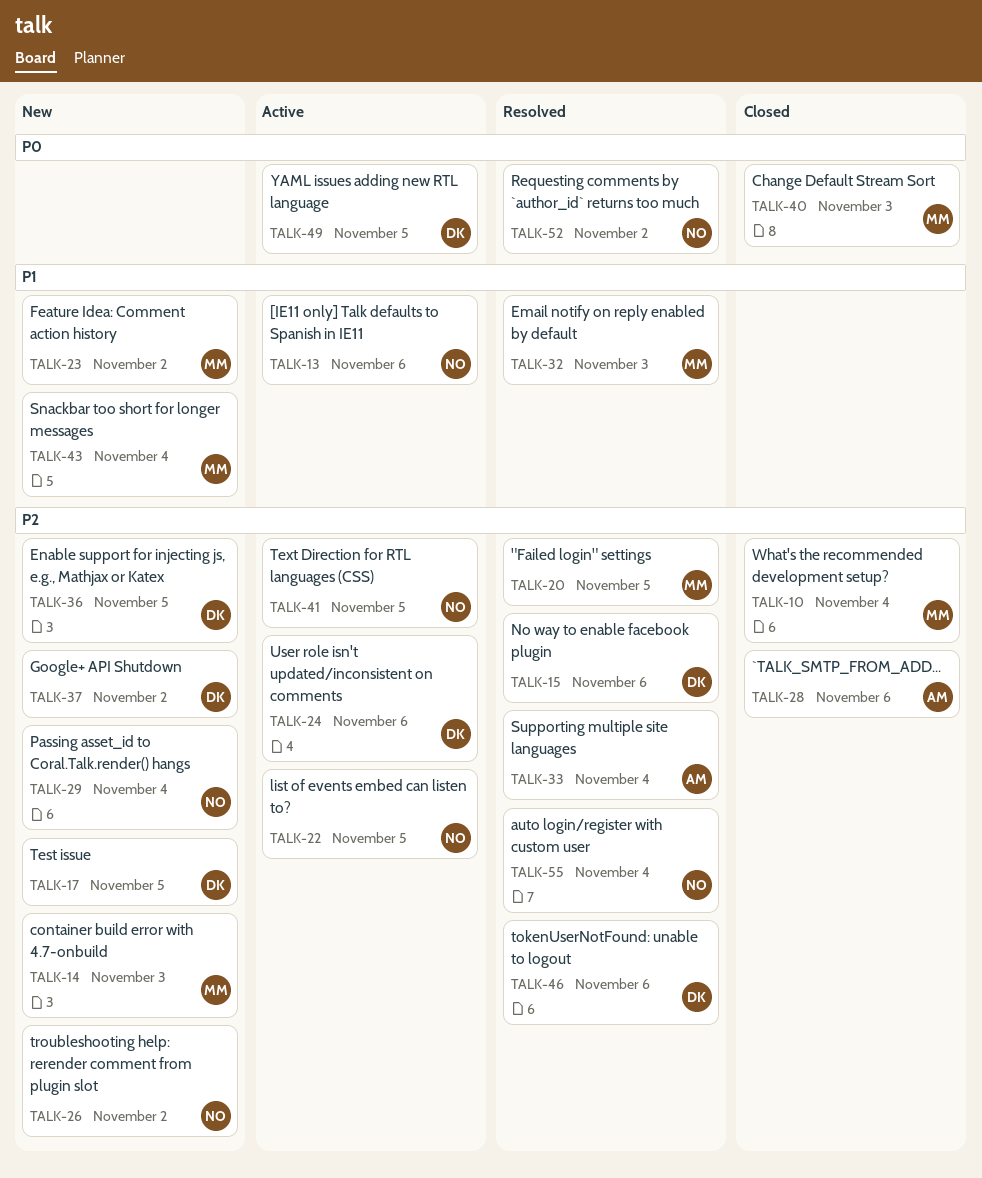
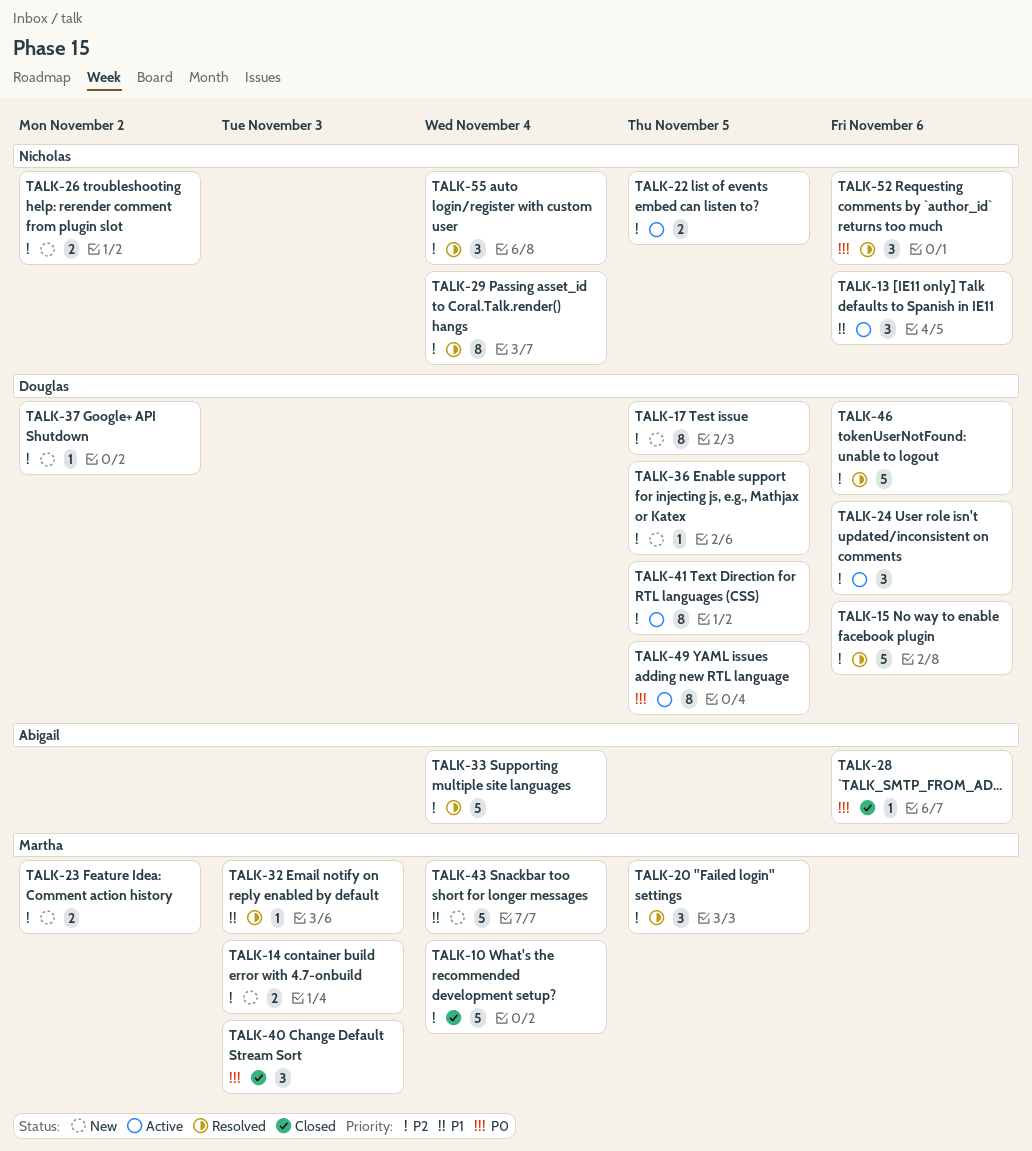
TALK-23, priority: P1 -> P2
TALK-28, priority: P2 -> P0
TALK-29, status: New -> Resolved
TALK-41, owner: Nicholas -> Douglas
TALK-52, due: Nov 2 -> Nov 6

